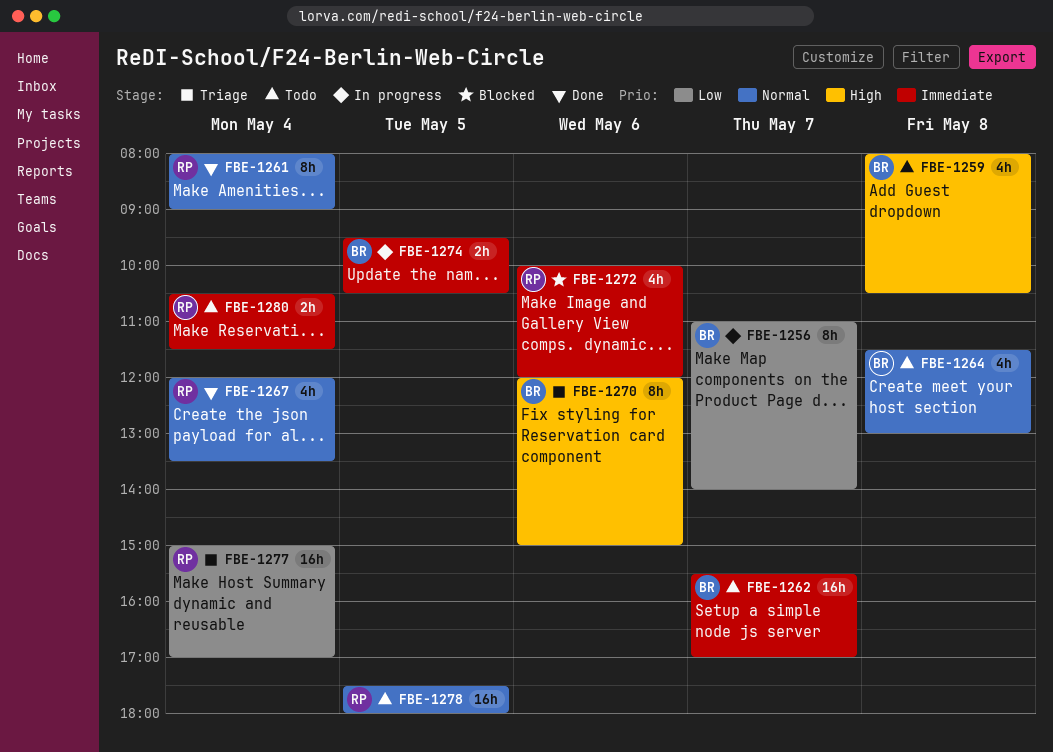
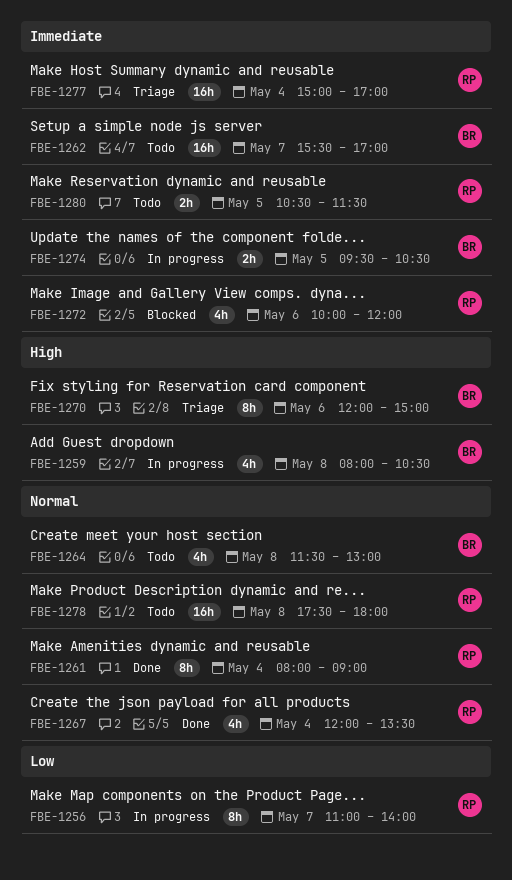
FBE-1256, owner: BR -> RP
FBE-1259, status: Todo -> In progress
FBE-1277, priority: Low -> Immediate
FBE-1278, day: May 5 -> May 8
FBE-1280, day: May 4 -> May 5

